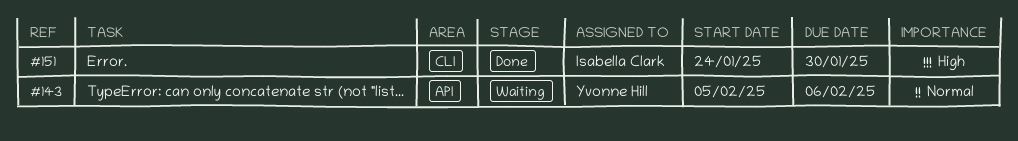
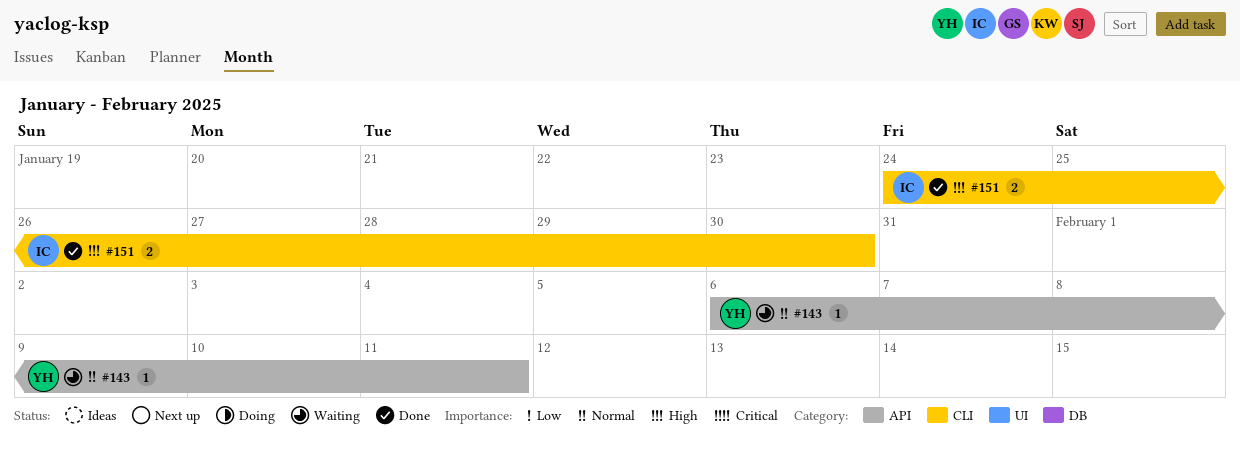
#143, start: Feb 5 -> Feb 6
#143, due: Feb 6 -> Feb 11

